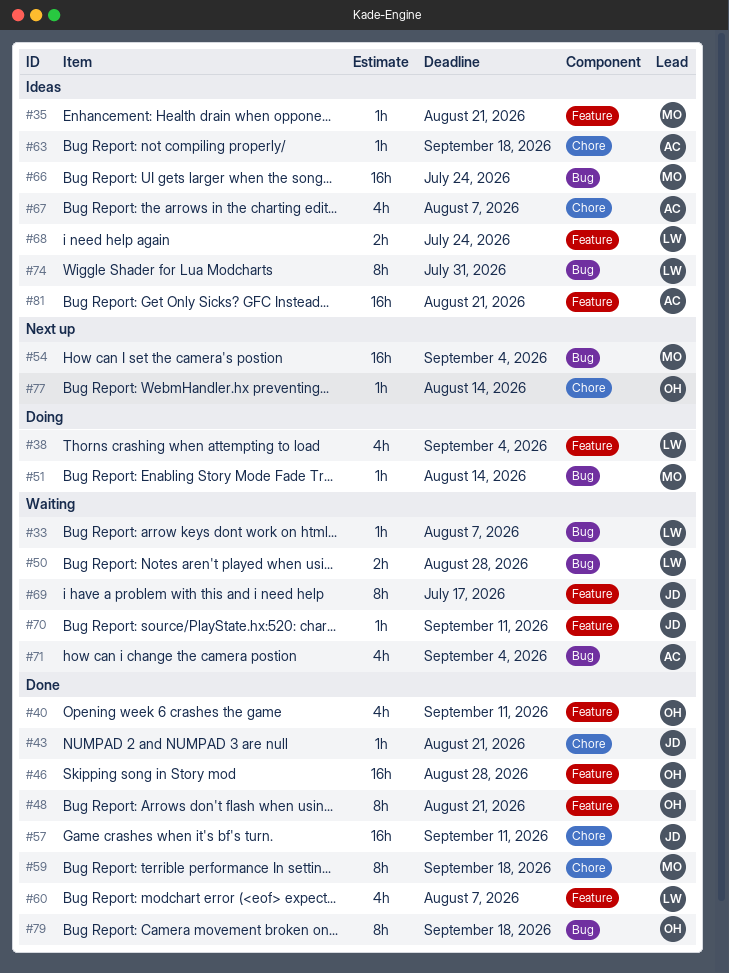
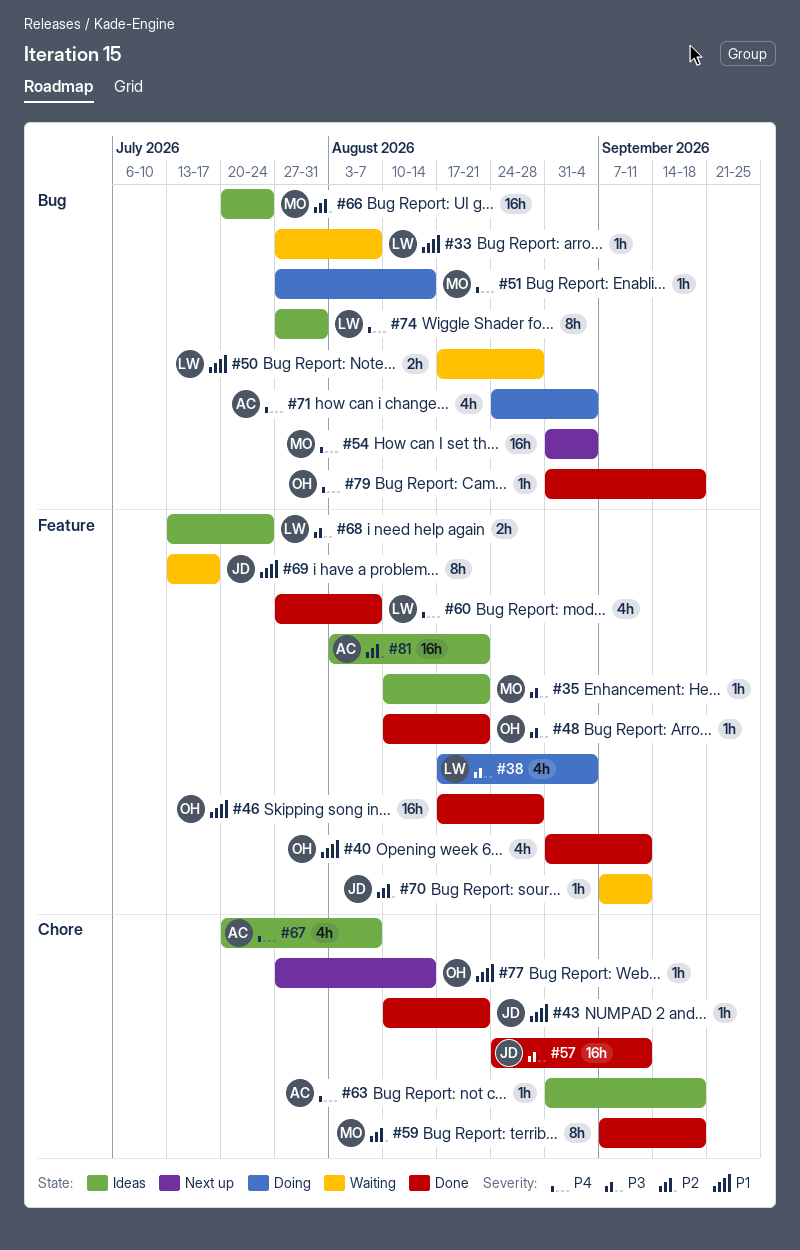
#48, estimate: 8h -> 1h
#71, status: Waiting -> Doing
#79, estimate: 8h -> 1h

